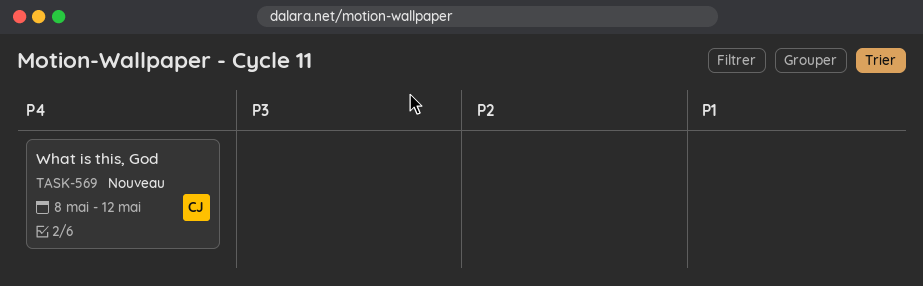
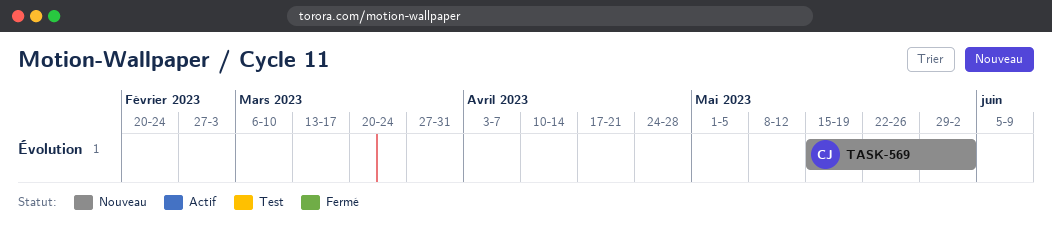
TASK-569, start: May 8 -> May 15
TASK-569, due: May 12 -> Jun 2

